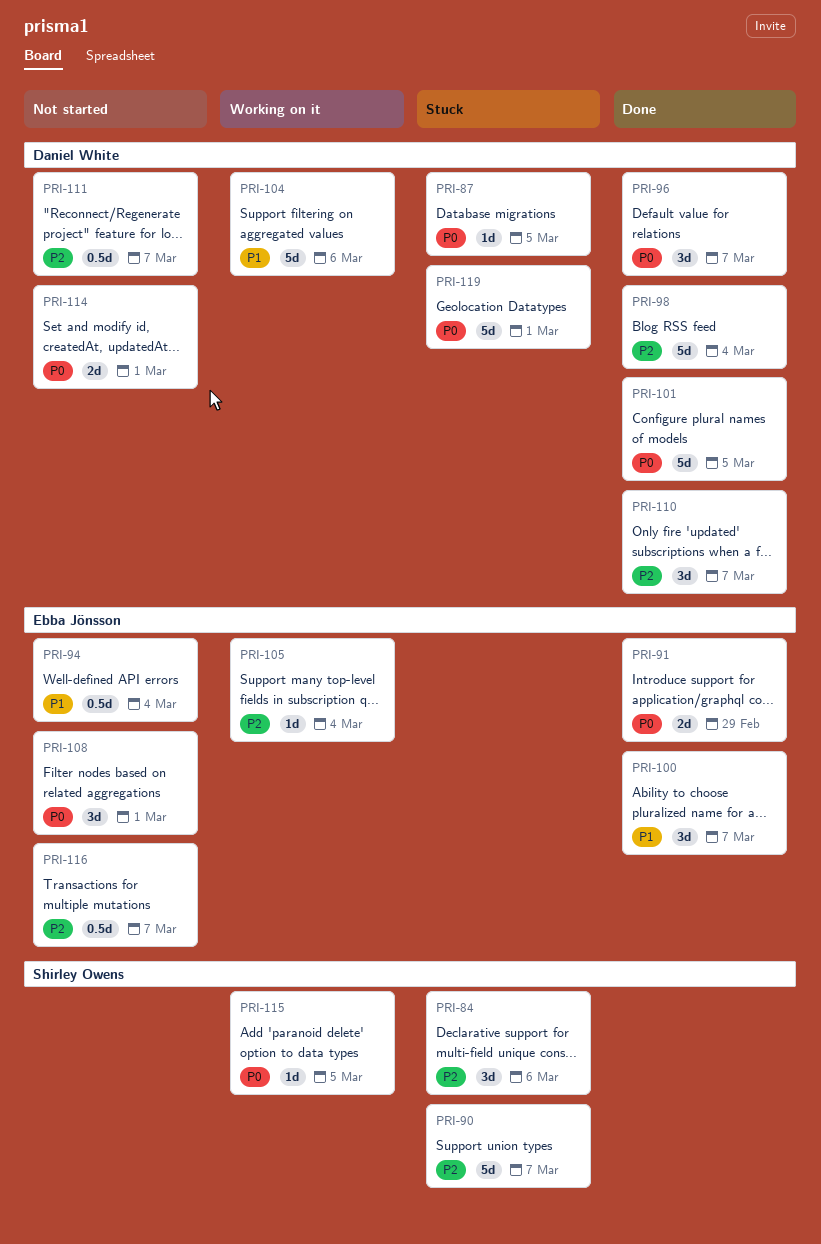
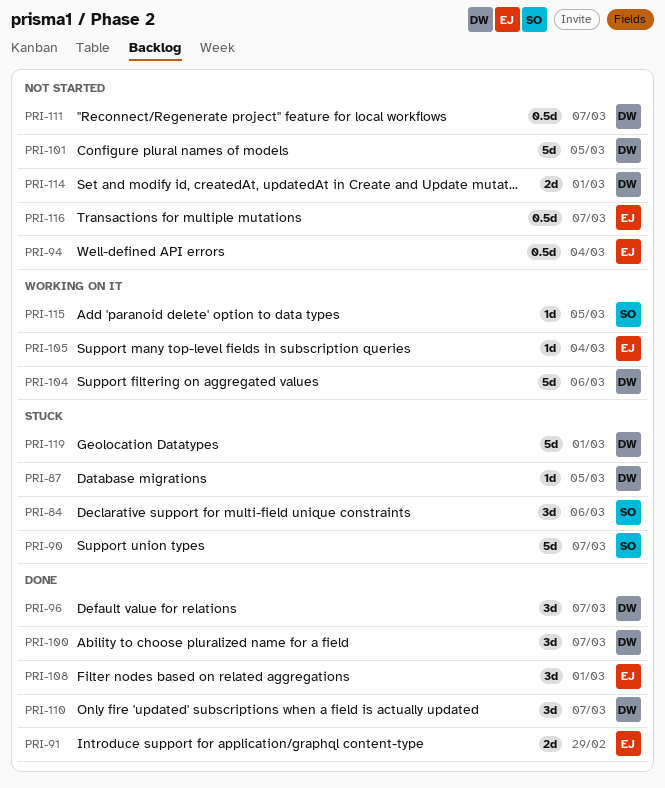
PRI-98: present -> none
PRI-100, owner: Ebba Jönsson -> Daniel White
PRI-101, status: Done -> Not started
PRI-108, status: Not started -> Done

